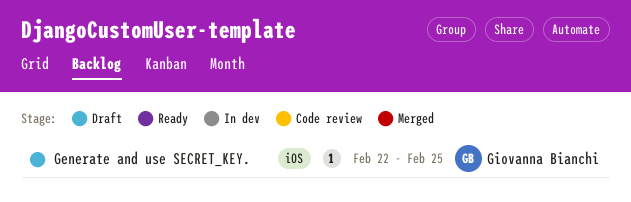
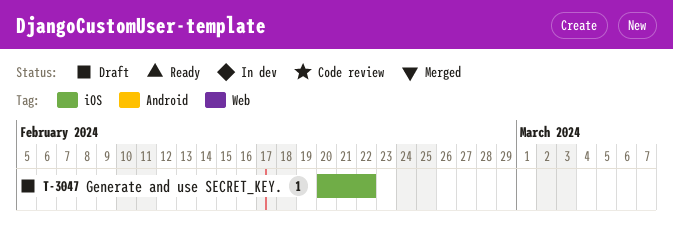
Generate and use SECRET_KEY., start: Feb 22 -> Feb 20
Generate and use SECRET_KEY., due: Feb 25 -> Feb 22

